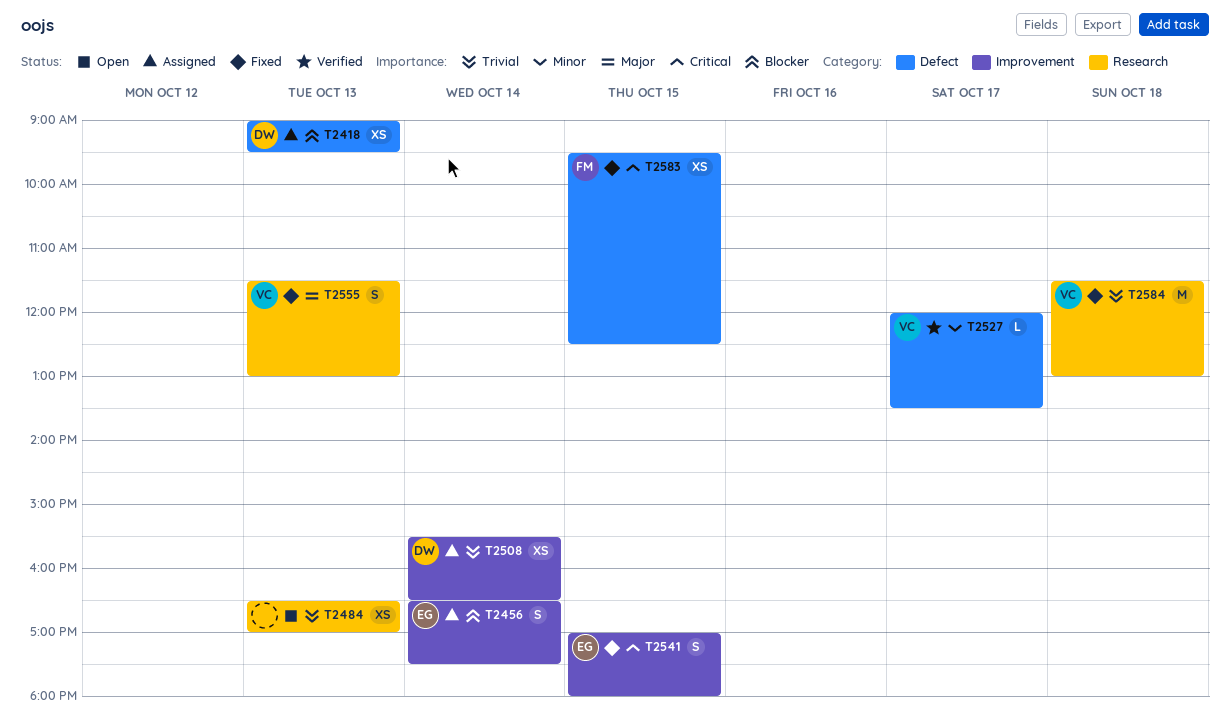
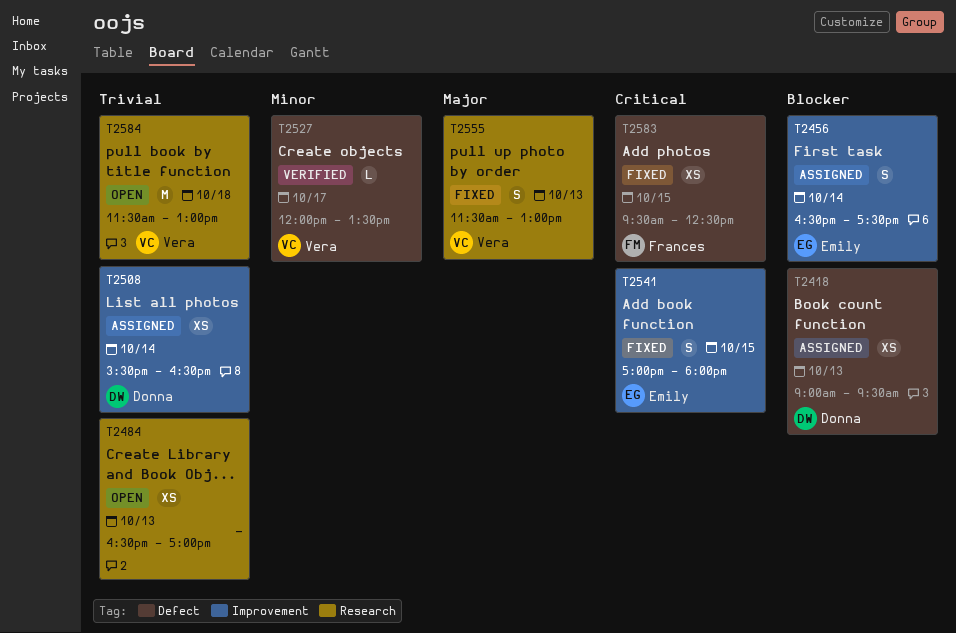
T2584, status: Fixed -> Open

